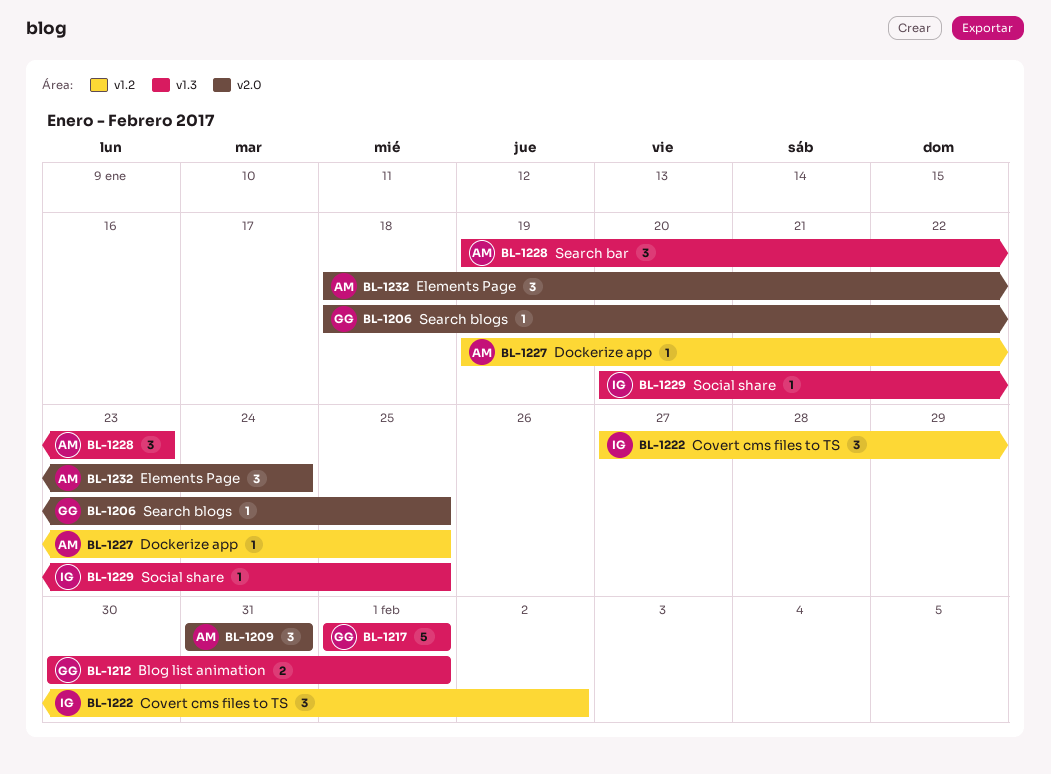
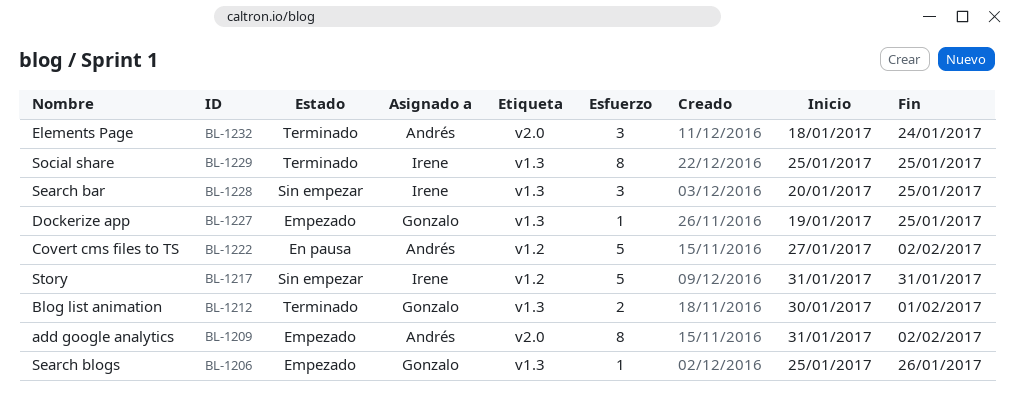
BL-1206, label: v2.0 -> v1.3
BL-1206, start: Jan 18 -> Jan 25
BL-1206, due: Jan 25 -> Jan 26
BL-1209, estimate: 3 -> 8
BL-1209, due: Jan 31 -> Feb 2
BL-1217, owner: Gonzalo -> Irene
BL-1217, label: v1.3 -> v1.2
BL-1217, start: Feb 1 -> Jan 31
BL-1217, due: Feb 1 -> Jan 31
BL-1222, owner: Irene -> Andrés
BL-1222, estimate: 3 -> 5
BL-1227, owner: Andrés -> Gonzalo
BL-1227, label: v1.2 -> v1.3
BL-1228, owner: Andrés -> Irene
BL-1228, start: Jan 19 -> Jan 20
BL-1228, due: Jan 23 -> Jan 25
BL-1229, estimate: 1 -> 8
BL-1229, start: Jan 20 -> Jan 25

